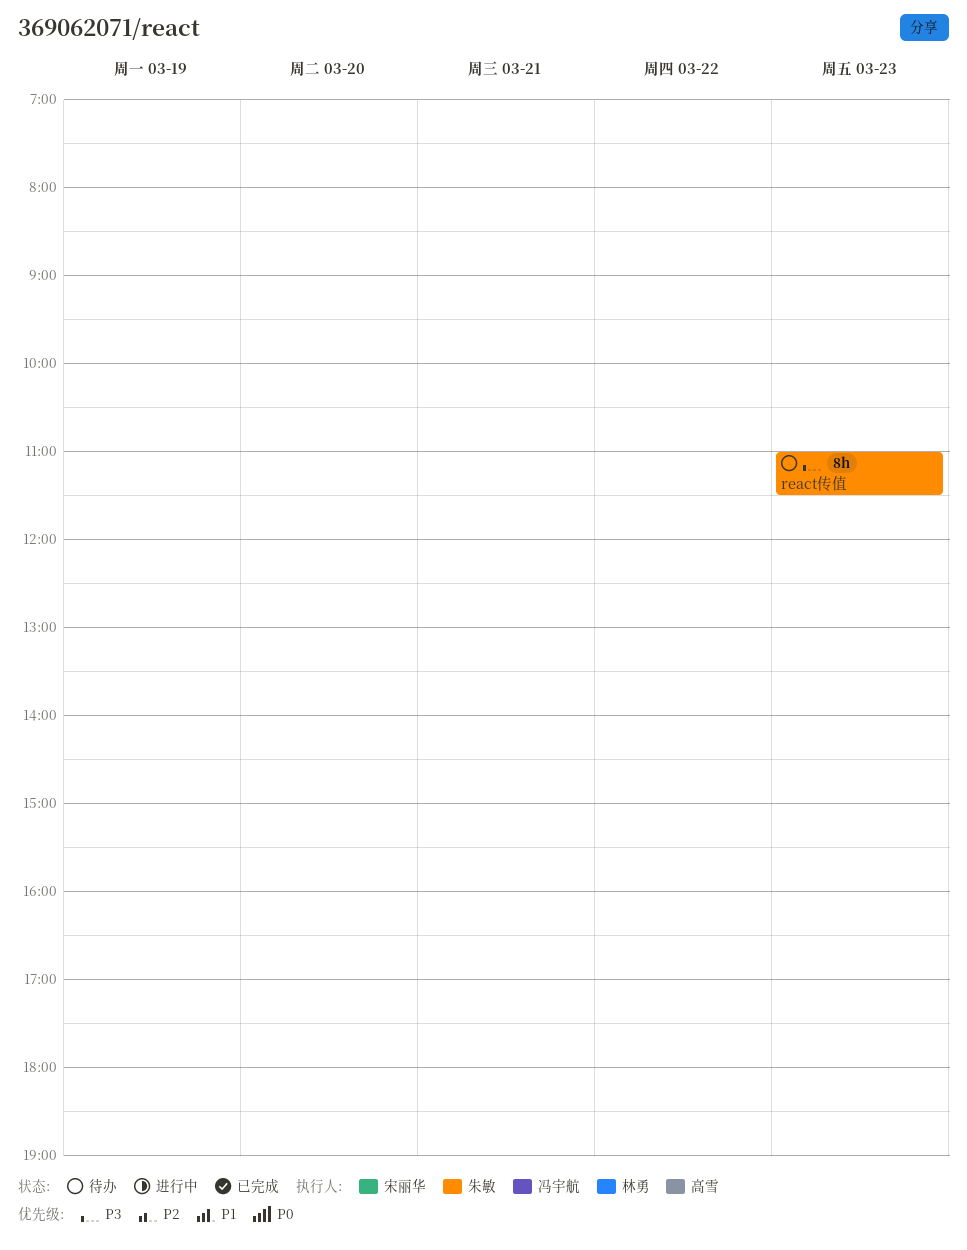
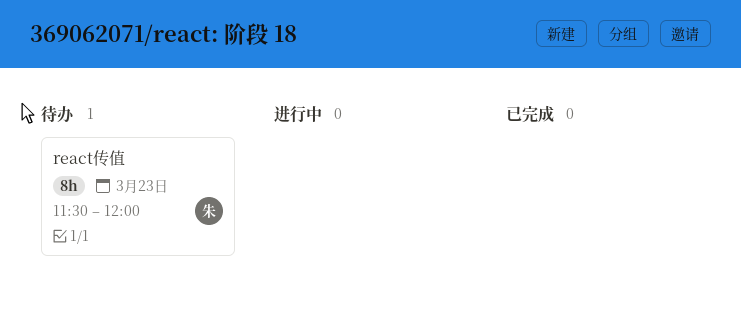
react传值, begins: 11:00 -> 11:30
react传值, ends: 11:30 -> 12:00

